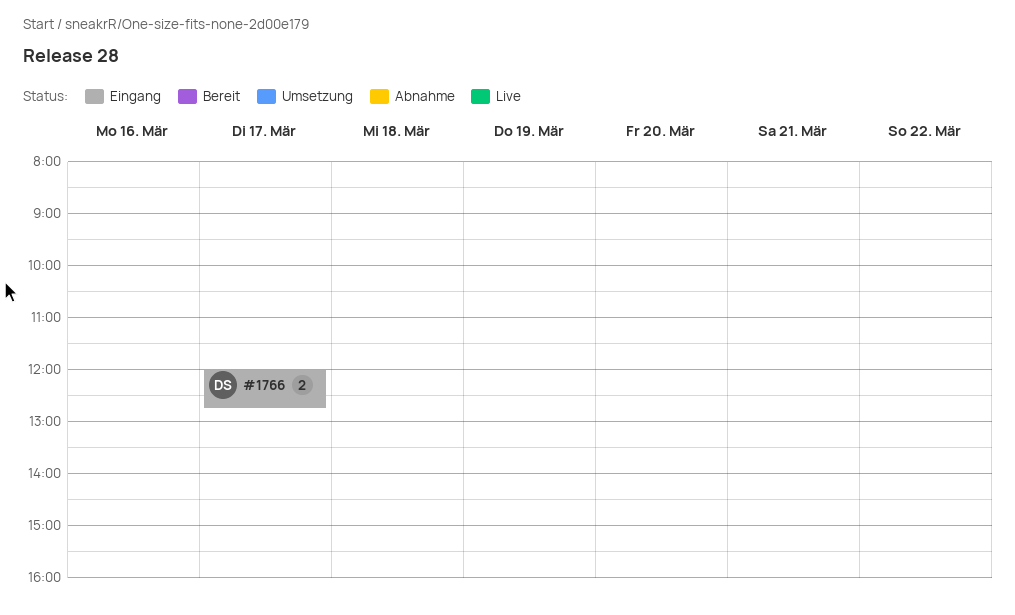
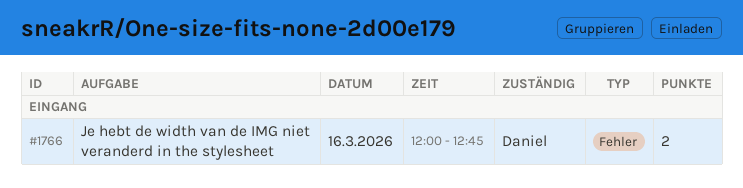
#1766, day: Mar 17 -> Mar 16

